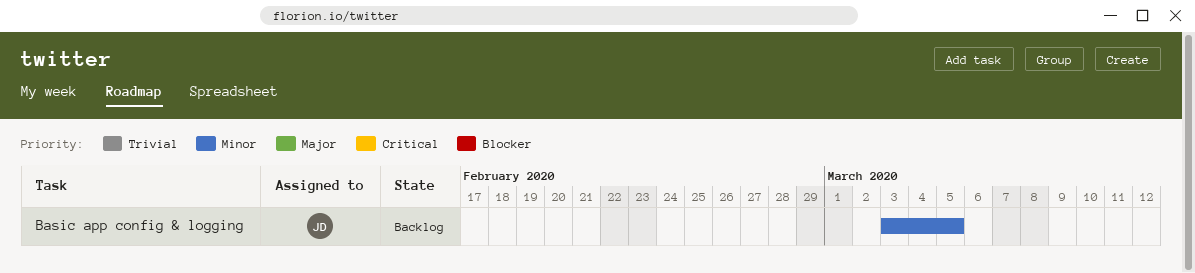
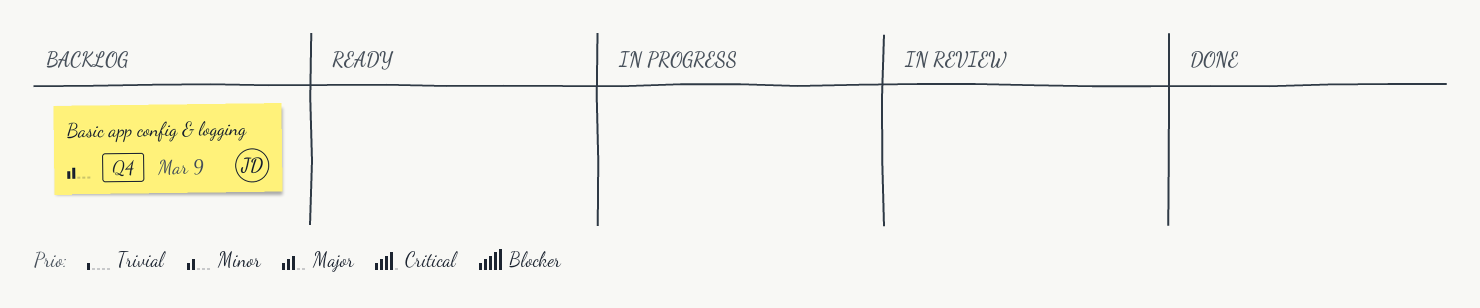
Basic app config & logging, due: Mar 5 -> Mar 9

